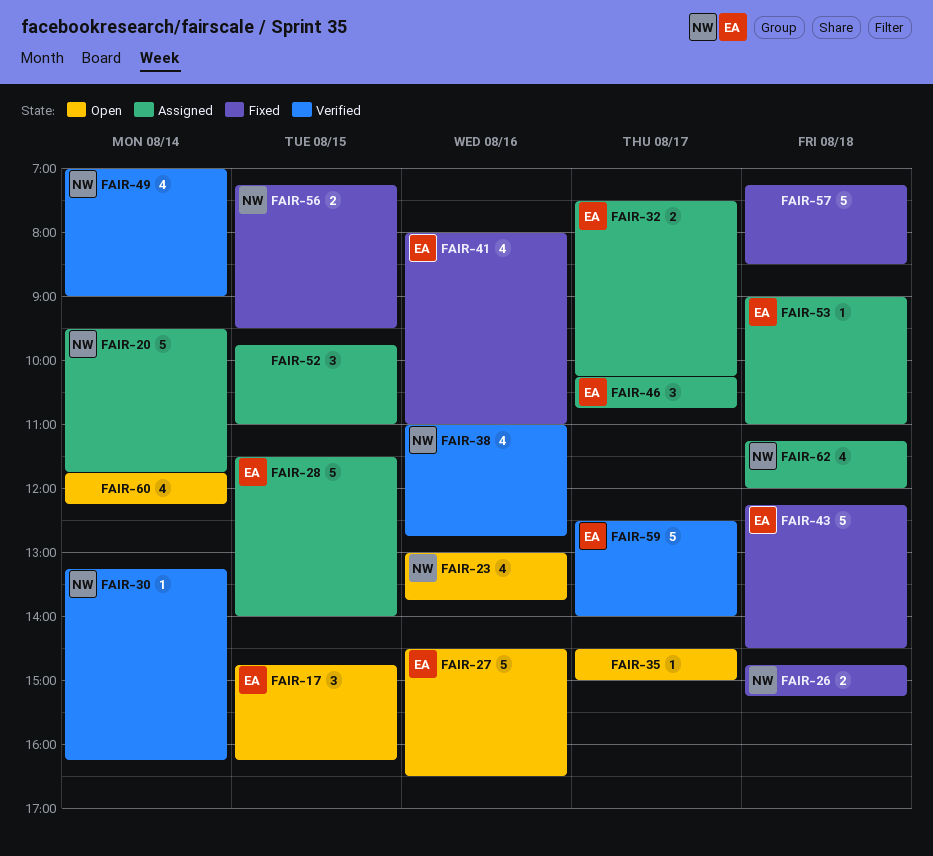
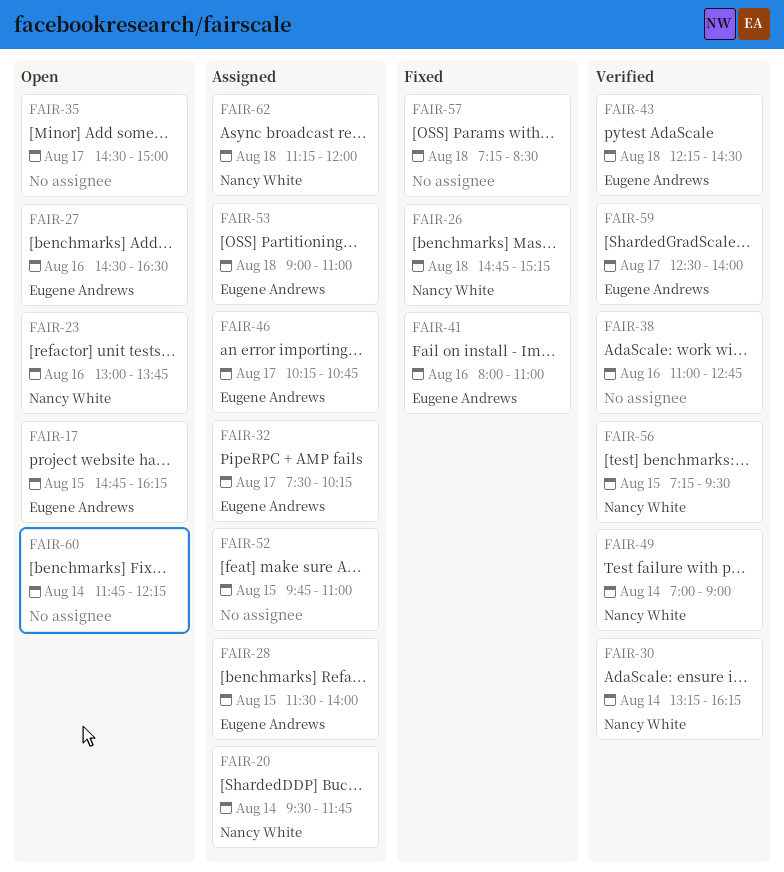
FAIR-38, owner: Nancy White -> none
FAIR-43, status: Fixed -> Verified
FAIR-56, status: Fixed -> Verified

